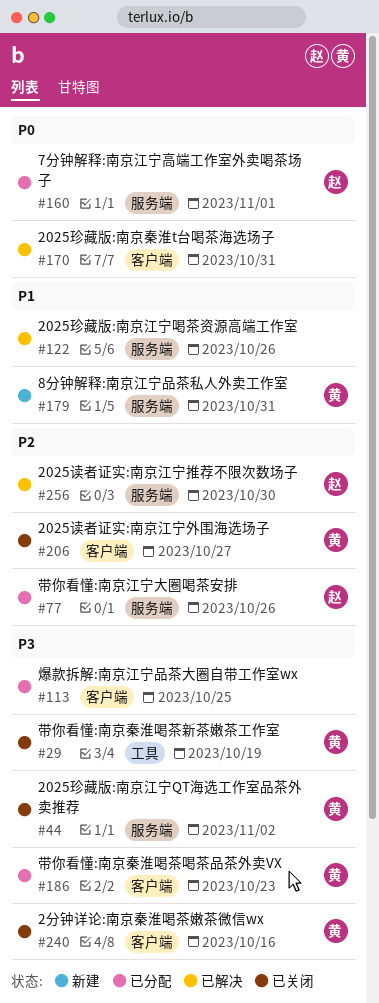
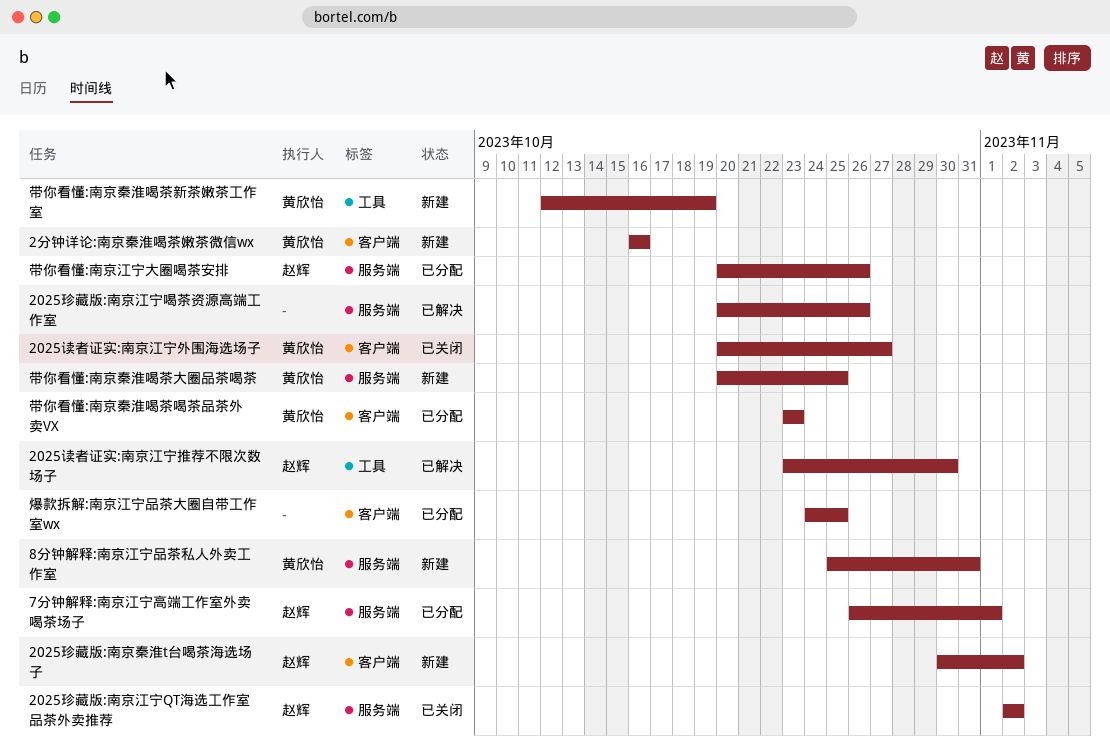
2025珍藏版:南京江宁QT海选工作室品茶外卖推荐, owner: 黄欣怡 -> 赵辉
2025珍藏版:南京秦淮t台喝茶海选场子, status: 已解决 -> 新建
2025珍藏版:南京秦淮t台喝茶海选场子, owner: none -> 赵辉
2025珍藏版:南京秦淮t台喝茶海选场子, due: Oct 31 -> Nov 2
2025读者证实:南京江宁推荐不限次数场子, label: 服务端 -> 工具
2分钟详论:南京秦淮喝茶嫩茶微信wx, status: 已关闭 -> 新建
带你看懂:南京秦淮喝茶大圈品茶喝茶: none -> present
带你看懂:南京秦淮喝茶新茶嫩茶工作室, status: 已关闭 -> 新建

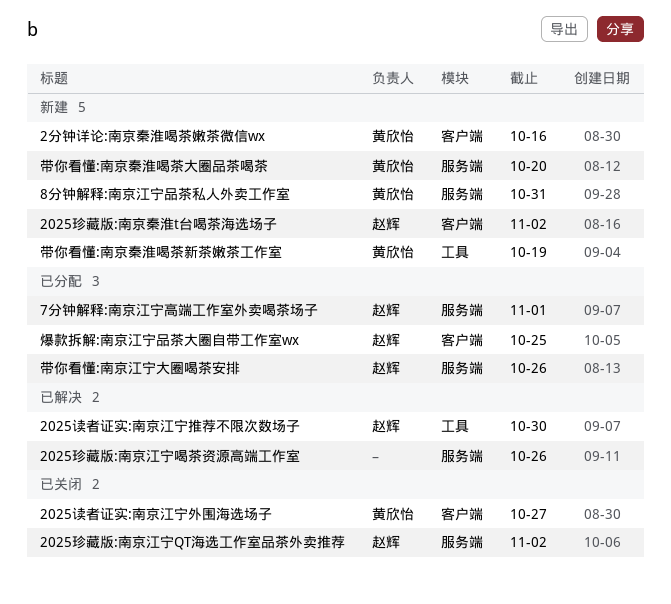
带你看懂:南京秦淮喝茶喝茶品茶外卖VX: present -> none
带你看懂:南京秦淮喝茶大圈品茶喝茶, due: Oct 25 -> Oct 20
爆款拆解:南京江宁品茶大圈自带工作室wx, owner: none -> 赵辉

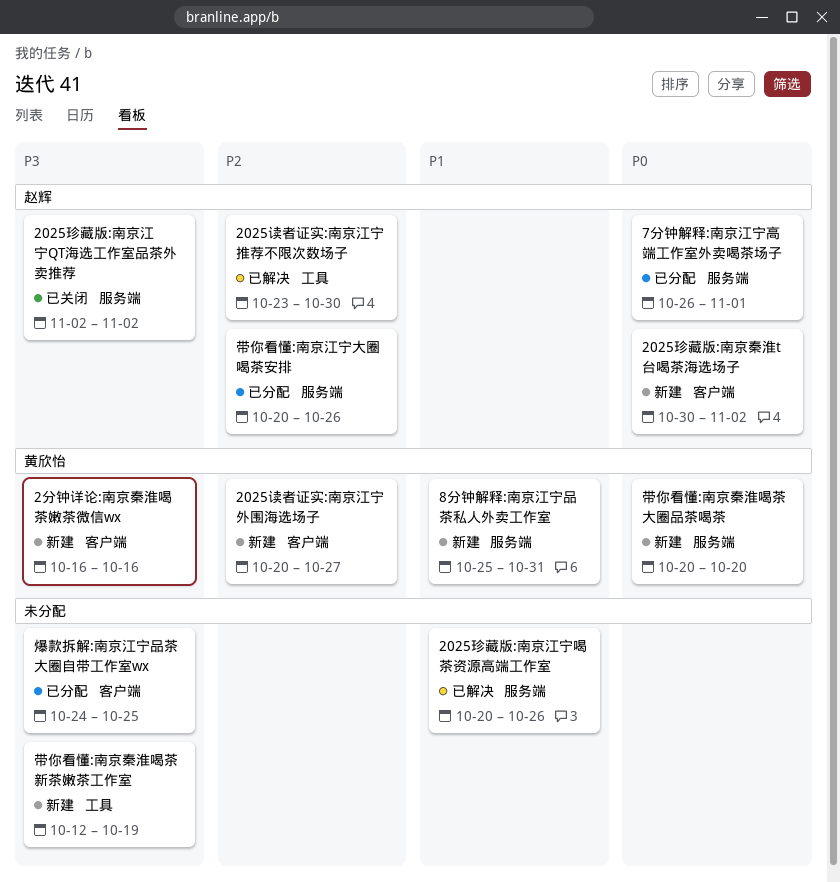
2025读者证实:南京江宁外围海选场子, status: 已关闭 -> 新建
带你看懂:南京秦淮喝茶新茶嫩茶工作室, owner: 黄欣怡 -> none
爆款拆解:南京江宁品茶大圈自带工作室wx, owner: 赵辉 -> none

